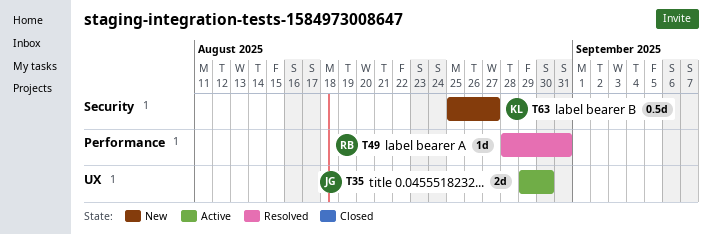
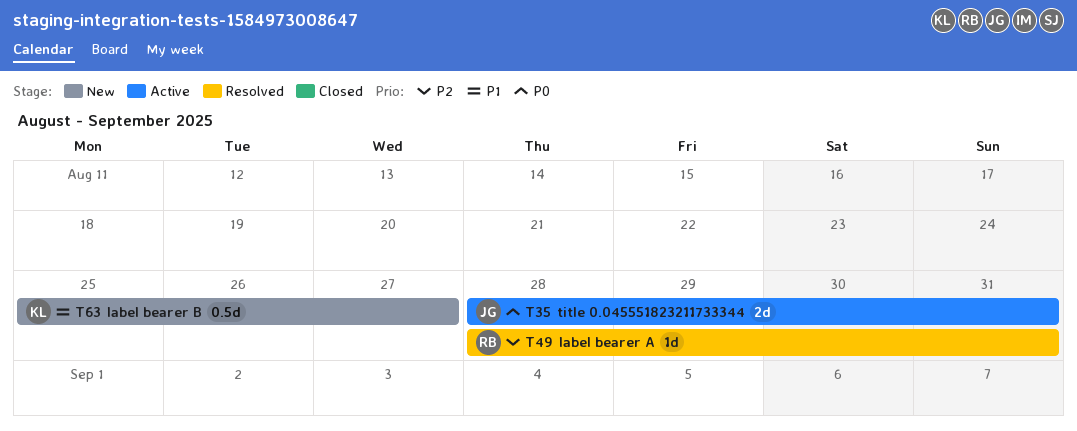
T35, start: Aug 29 -> Aug 28
T35, due: Aug 30 -> Aug 31

